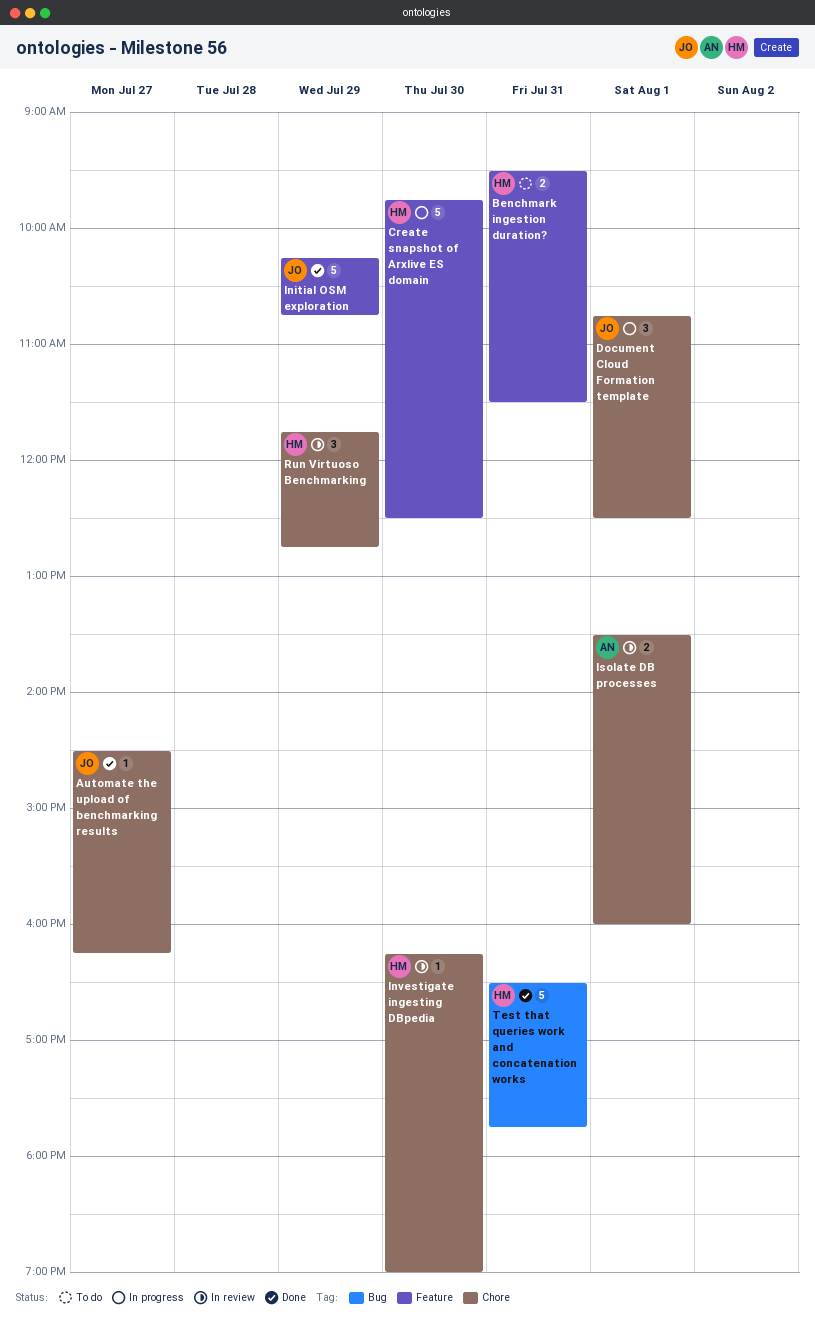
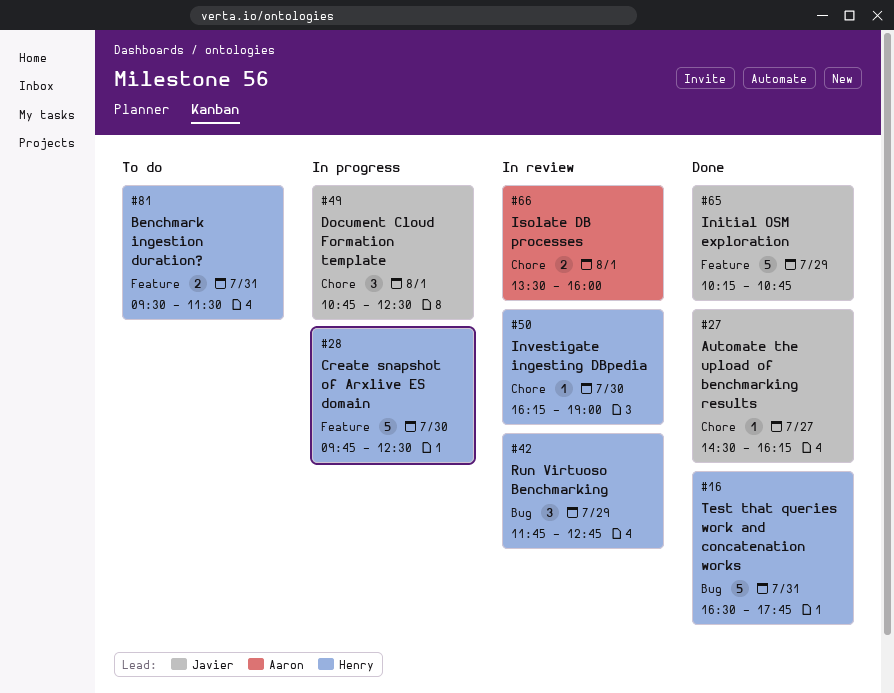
Run Virtuoso Benchmarking, label: Chore -> Bug

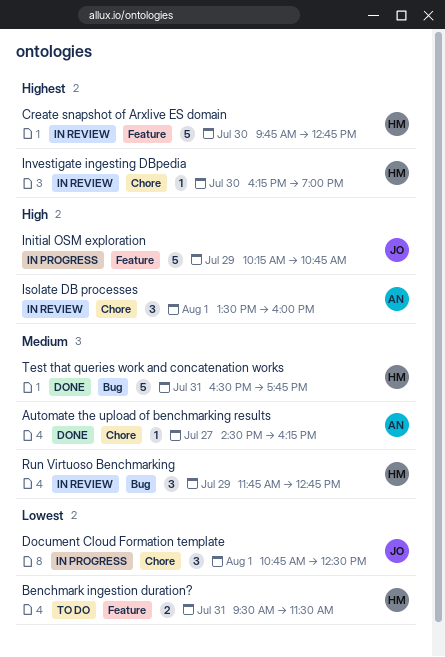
Automate the upload of benchmarking results, owner: Javier -> Aaron
Create snapshot of Arxlive ES domain, status: In progress -> In review
Create snapshot of Arxlive ES domain, ends: 12:30 -> 12:45
Initial OSM exploration, status: Done -> In progress
Isolate DB processes, estimate: 2 -> 3

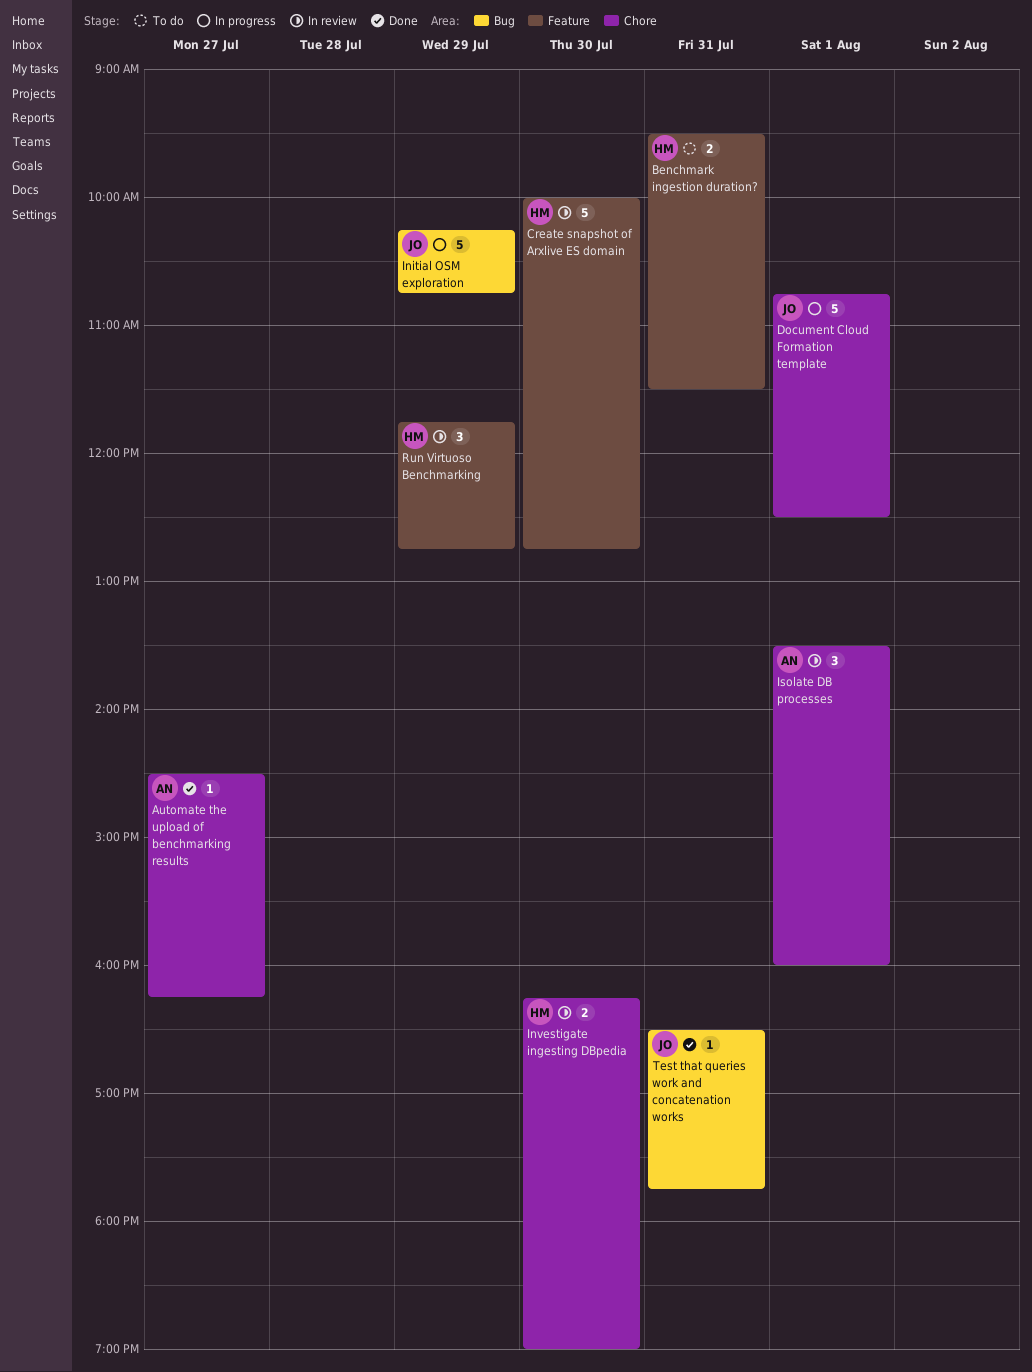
Create snapshot of Arxlive ES domain, begins: 09:45 -> 10:00
Document Cloud Formation template, estimate: 3 -> 5
Initial OSM exploration, label: Feature -> Bug
Investigate ingesting DBpedia, estimate: 1 -> 2
Run Virtuoso Benchmarking, label: Bug -> Feature
Test that queries work and concatenation works, owner: HM -> JO
Test that queries work and concatenation works, estimate: 5 -> 1

